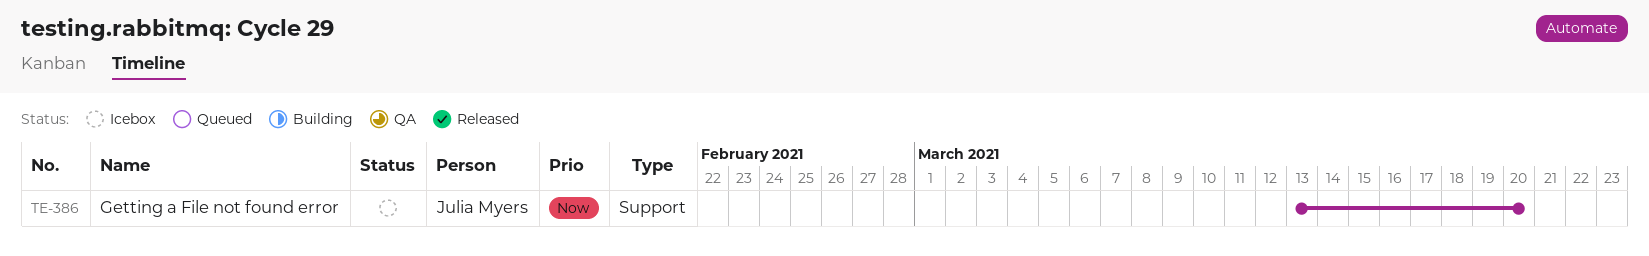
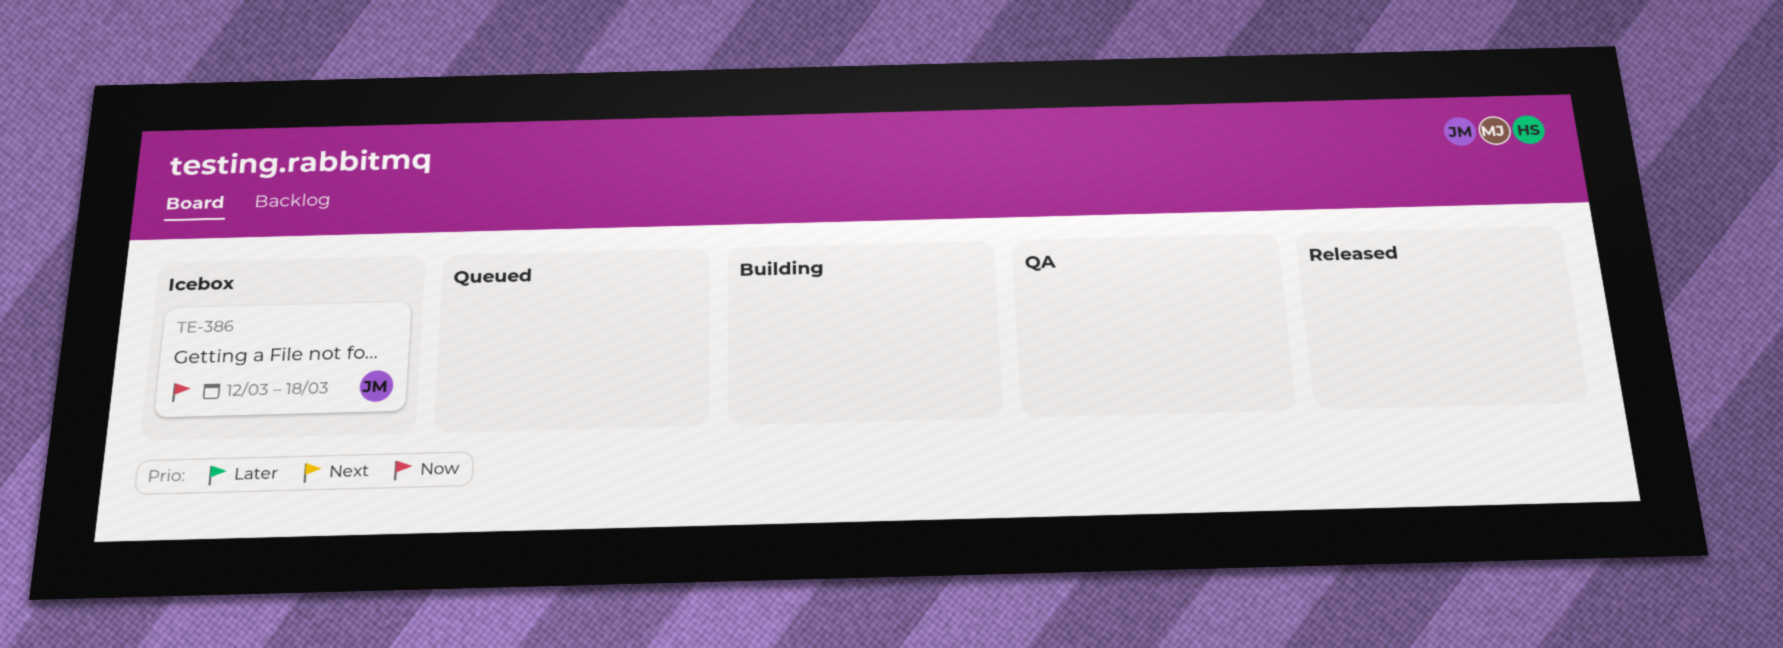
TE-386, start: Mar 13 -> Mar 12
TE-386, due: Mar 20 -> Mar 18

